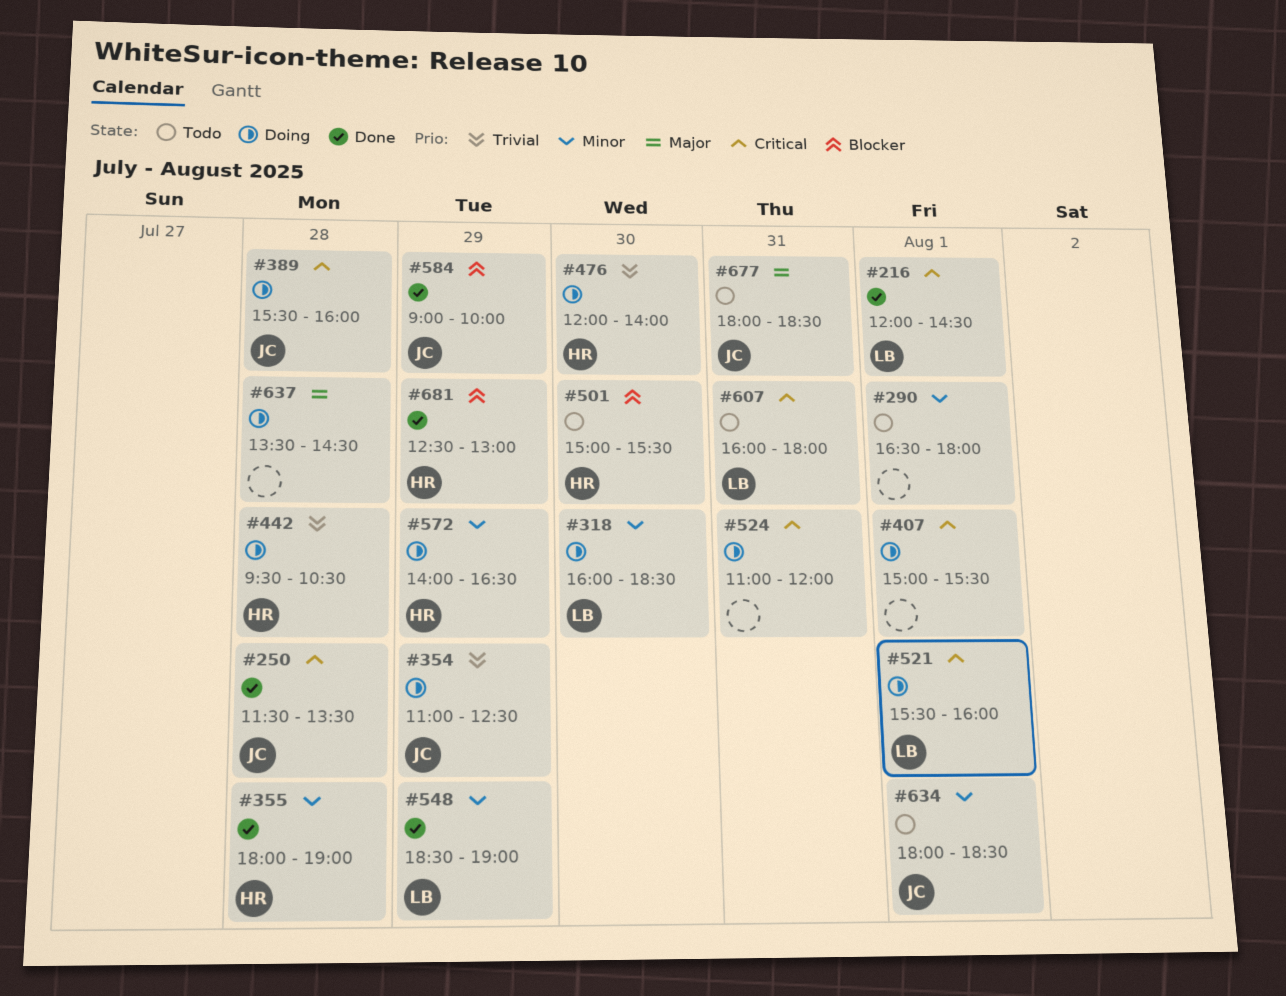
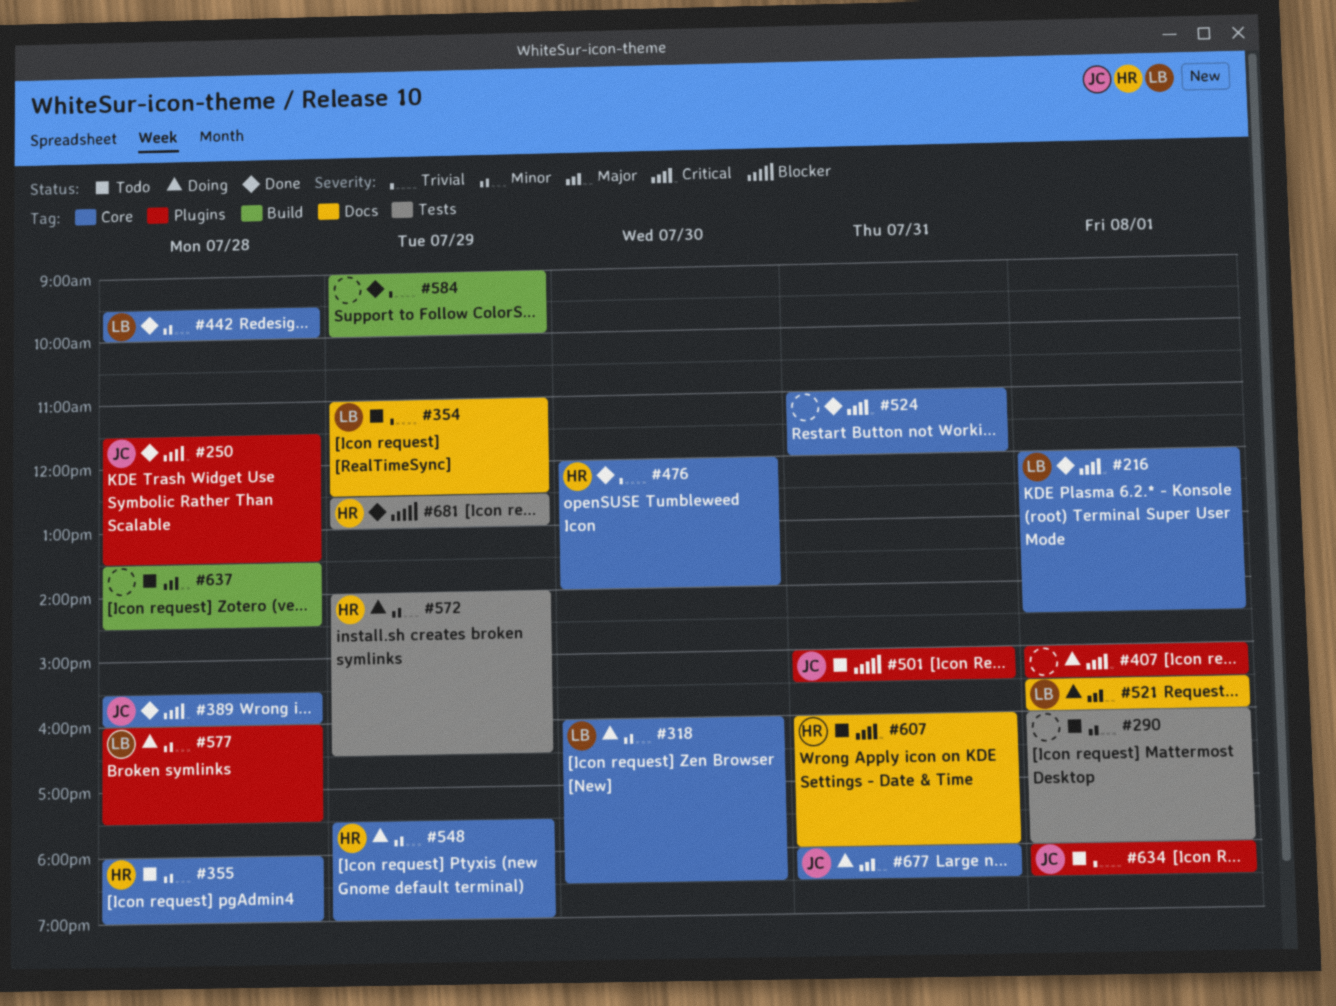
#290, begins: 16:30 -> 16:00
#354, status: Doing -> Todo
#354, owner: JC -> LB
#355, status: Done -> Todo
#389, status: Doing -> Done
#442, status: Doing -> Done
#442, owner: HR -> LB
#442, priority: Trivial -> Minor
#442, ends: 10:30 -> 10:00
#476, status: Doing -> Done
#501, owner: HR -> JC
#501, day: Jul 30 -> Jul 31
#521, priority: Critical -> Major
#524, status: Doing -> Done
#548, status: Done -> Doing
#548, owner: LB -> HR
#548, begins: 18:30 -> 17:30
#577: none -> present
#584, owner: JC -> none
#584, priority: Blocker -> Trivial
#607, owner: LB -> HR
#634, priority: Minor -> Trivial
#637, status: Doing -> Todo
#677, status: Todo -> Doing

